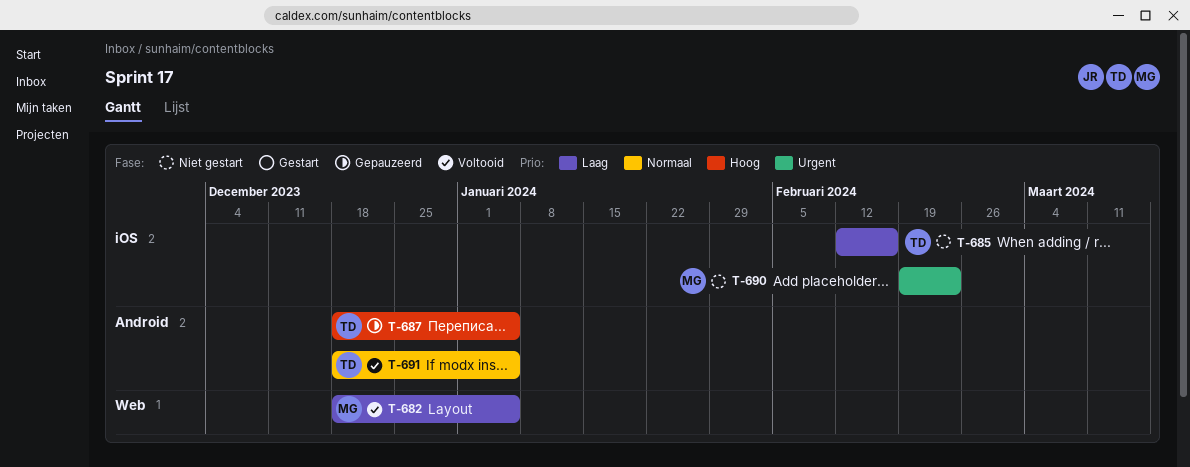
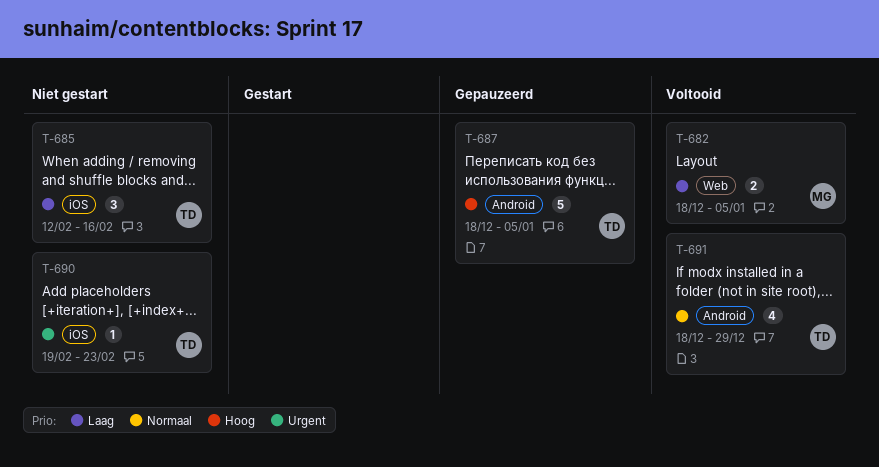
T-690, owner: MG -> TD
T-691, due: Jan 5 -> Dec 29

